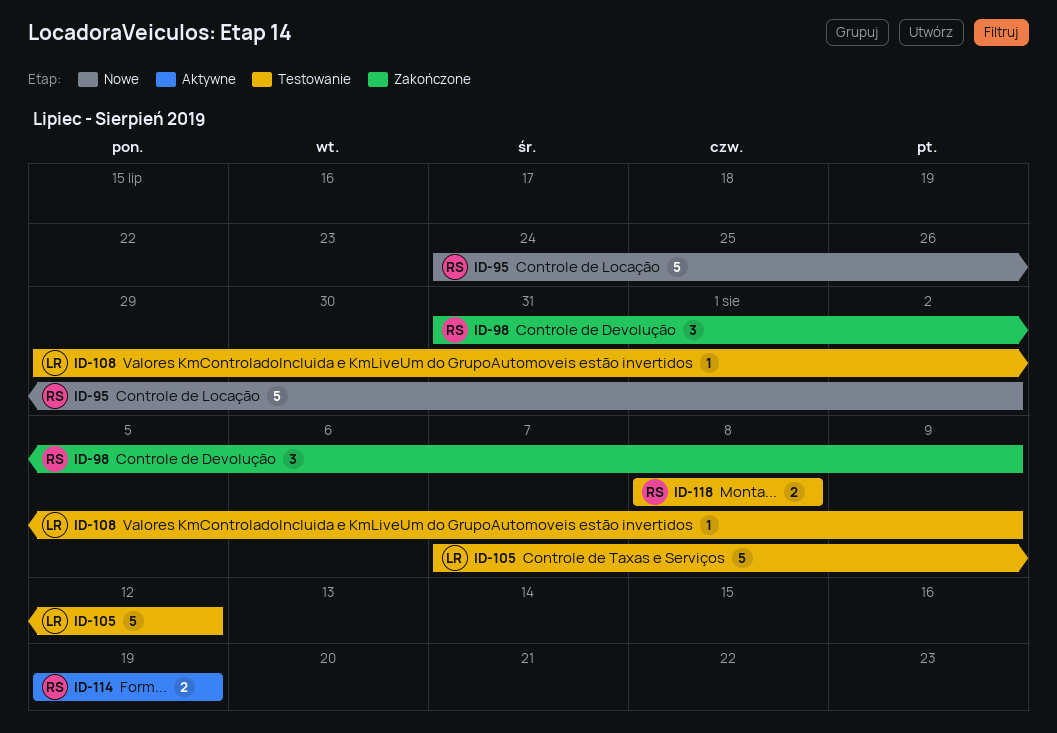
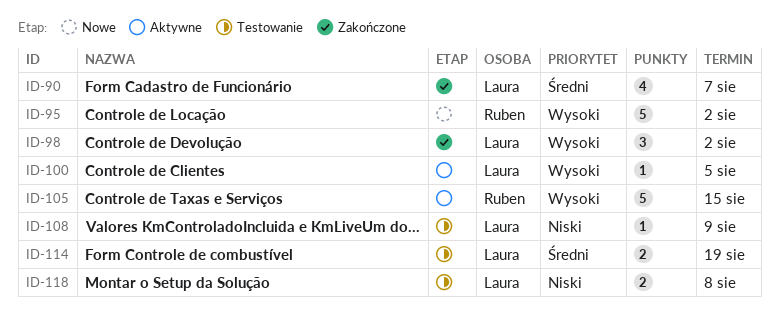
ID-90: none -> present
ID-98, owner: Ruben -> Laura
ID-98, due: Aug 9 -> Aug 2
ID-100: none -> present
ID-105, status: Testowanie -> Aktywne
ID-105, owner: Laura -> Ruben
ID-105, due: Aug 12 -> Aug 15
ID-114, status: Aktywne -> Testowanie
ID-114, owner: Ruben -> Laura
ID-118, owner: Ruben -> Laura

